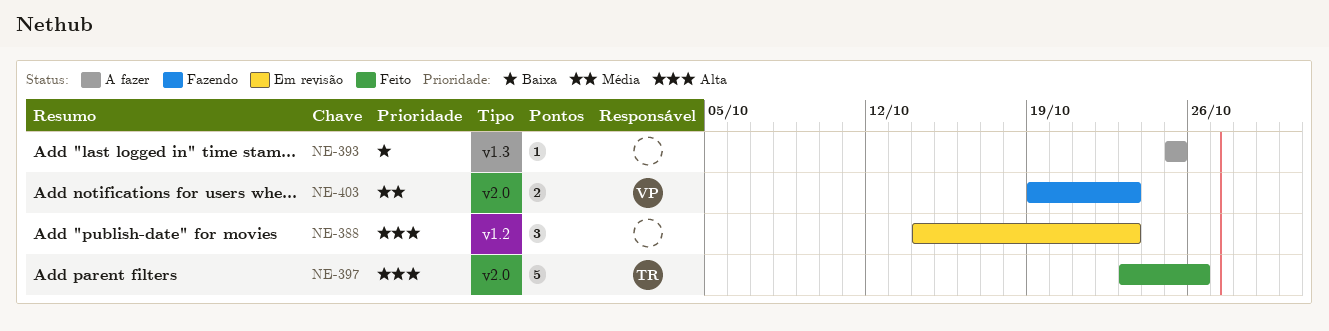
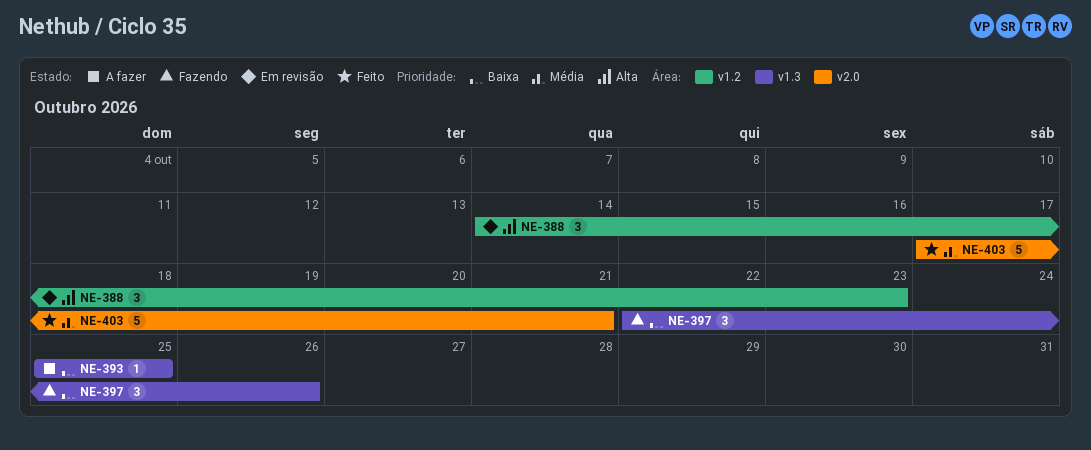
NE-397, status: Feito -> Fazendo
NE-397, priority: Alta -> Baixa
NE-397, label: v2.0 -> v1.3
NE-397, estimate: 5 -> 3
NE-397, start: Oct 23 -> Oct 22
NE-403, status: Fazendo -> Feito
NE-403, estimate: 2 -> 5
NE-403, start: Oct 19 -> Oct 17
NE-403, due: Oct 23 -> Oct 21

